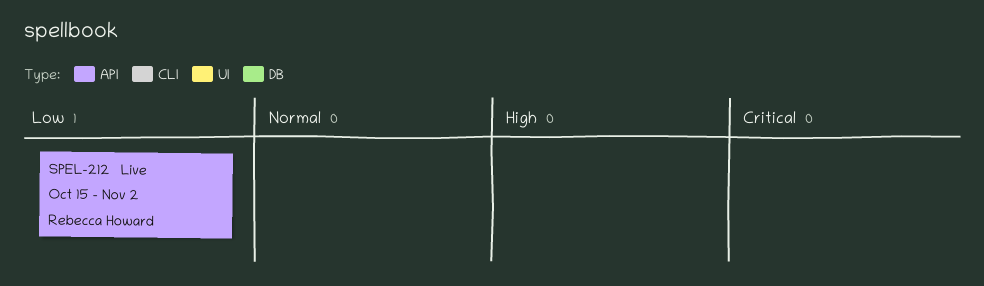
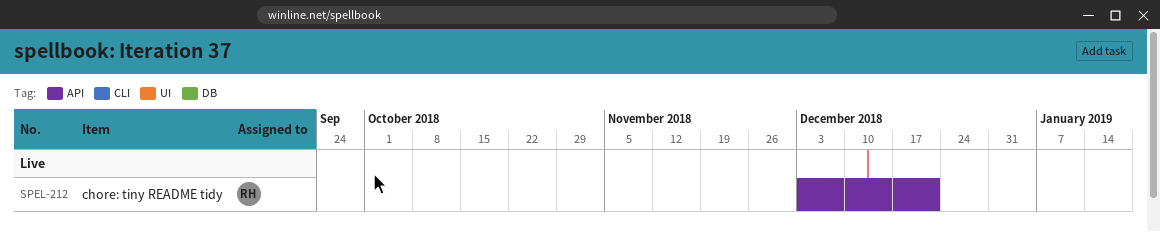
SPEL-212, start: Oct 15 -> Dec 3
SPEL-212, due: Nov 2 -> Dec 21

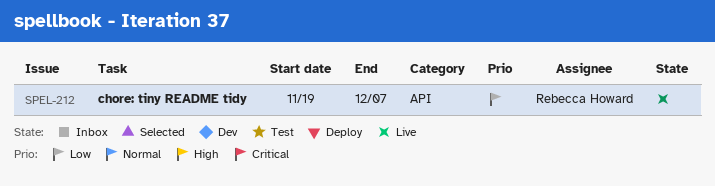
SPEL-212, start: Dec 3 -> Nov 19
SPEL-212, due: Dec 21 -> Dec 7

